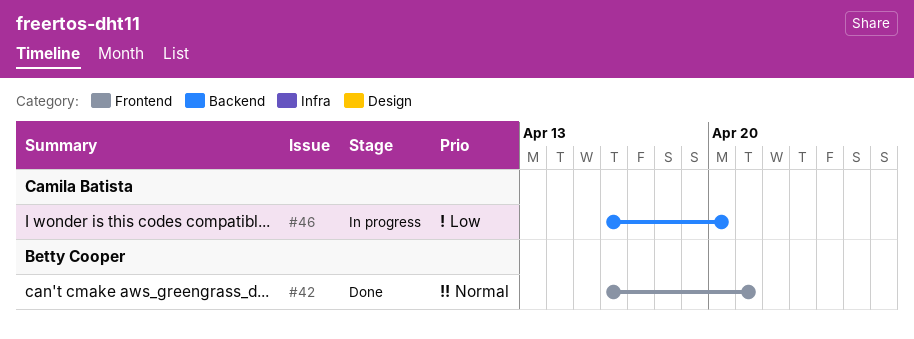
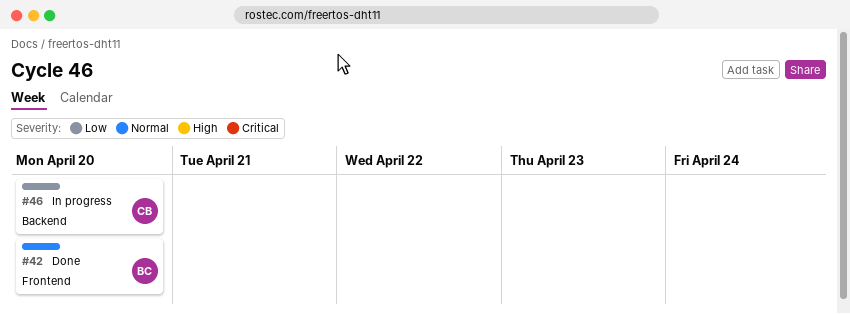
#42, due: Apr 21 -> Apr 20

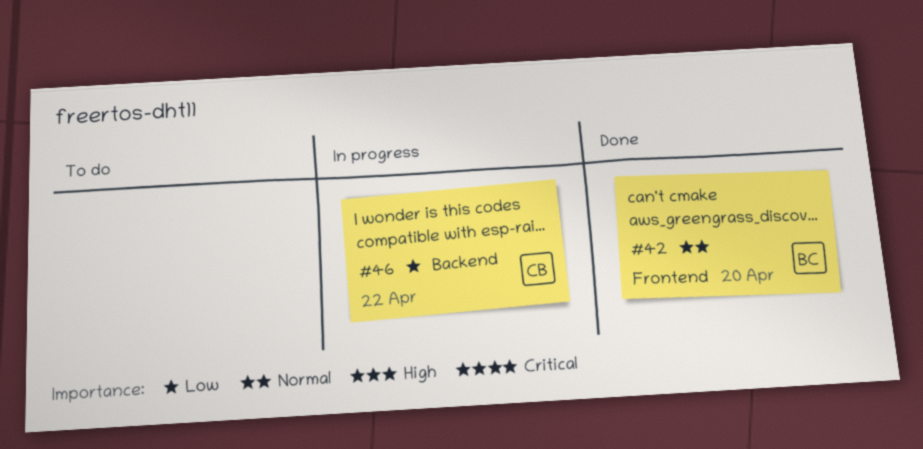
#46, due: Apr 20 -> Apr 22

